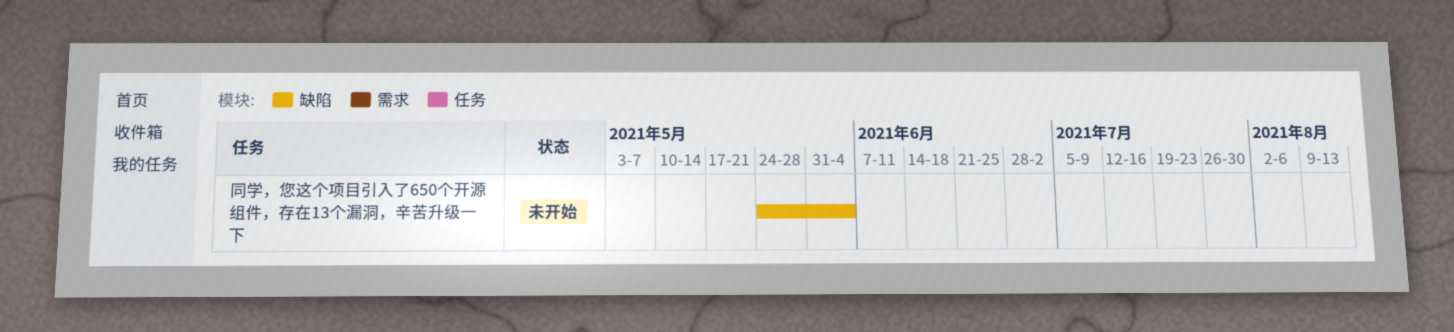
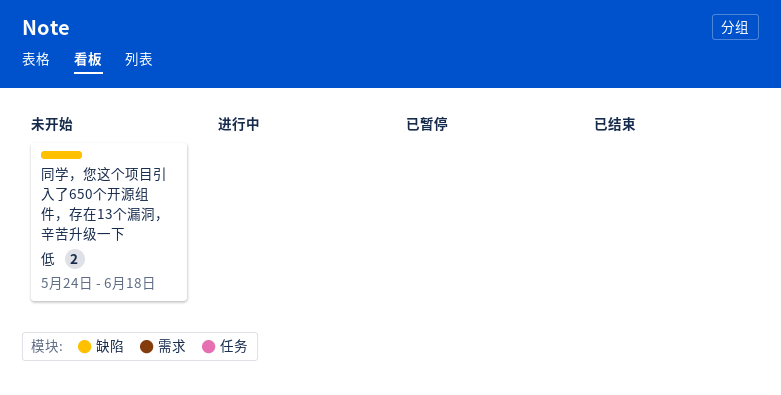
同学，您这个项目引入了650个开源组件，存在13个漏洞，辛苦升级一下, due: Jun 4 -> Jun 18

